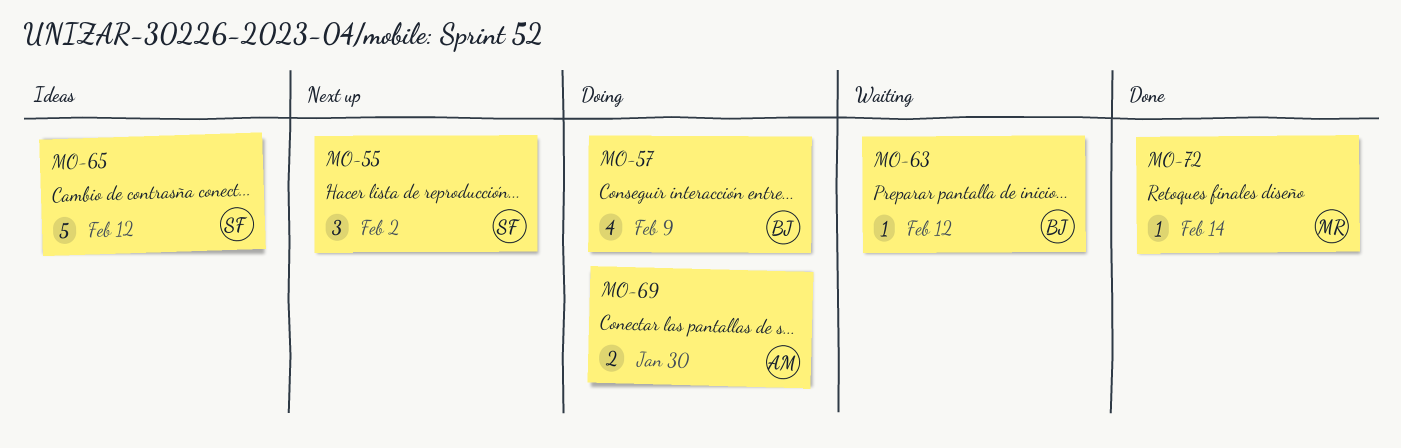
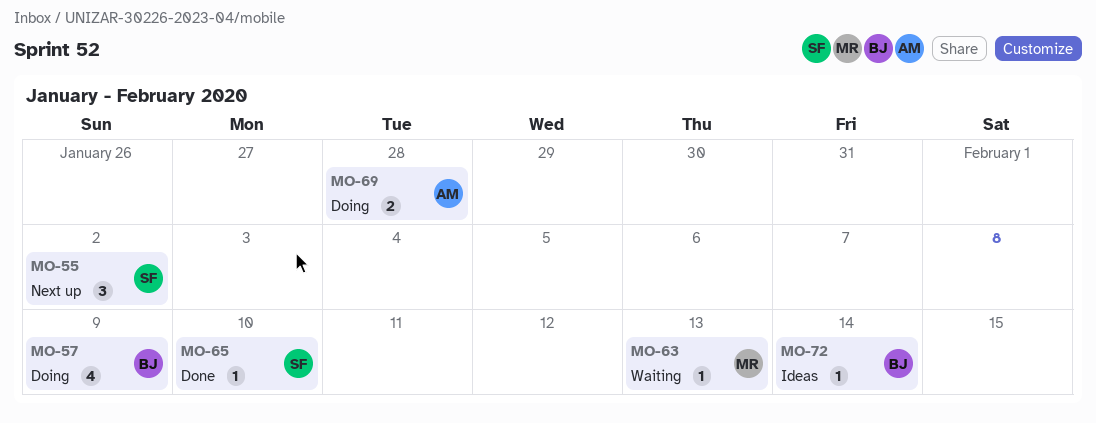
MO-63, owner: BJ -> MR
MO-63, due: Feb 12 -> Feb 13
MO-65, status: Ideas -> Done
MO-65, estimate: 5 -> 1
MO-65, due: Feb 12 -> Feb 10
MO-69, due: Jan 30 -> Jan 28
MO-72, status: Done -> Ideas
MO-72, owner: MR -> BJ

